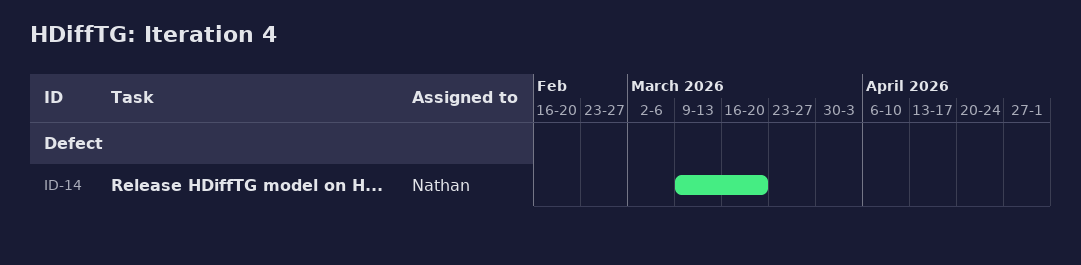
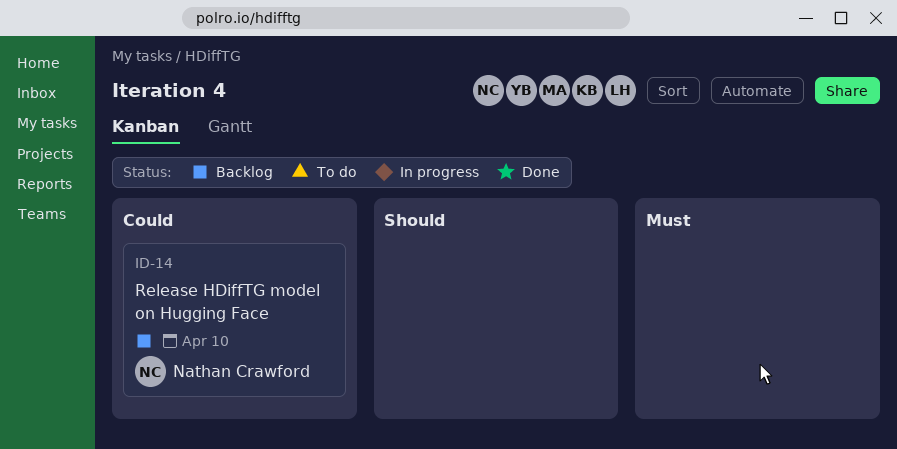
ID-14, due: Mar 20 -> Apr 10

